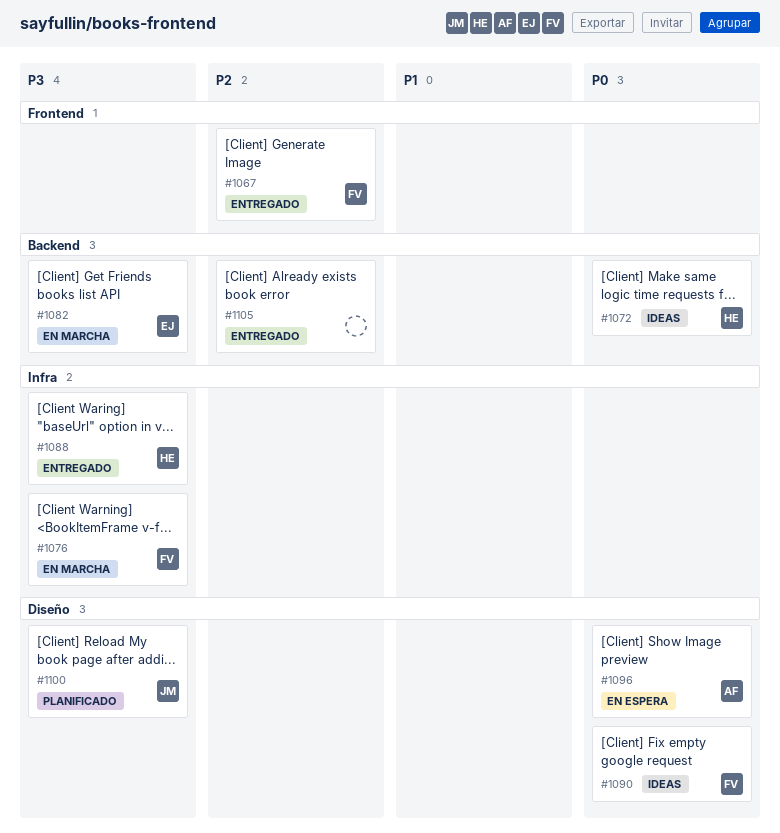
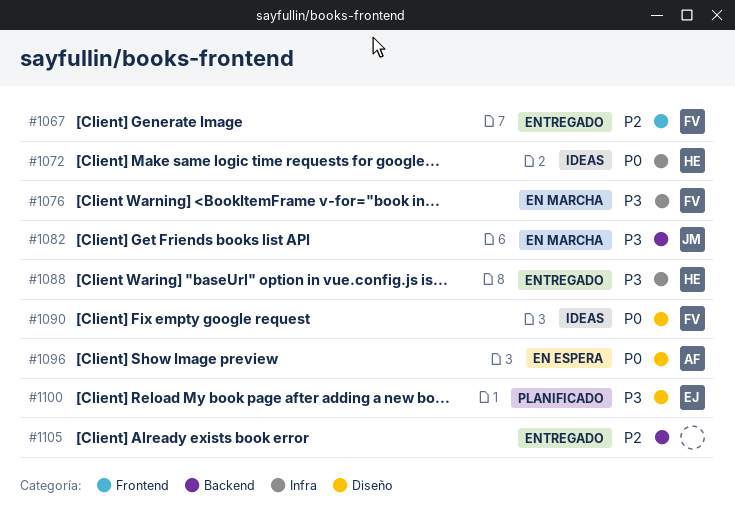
#1072, label: Backend -> Infra
#1082, owner: EJ -> JM
#1100, owner: JM -> EJ

